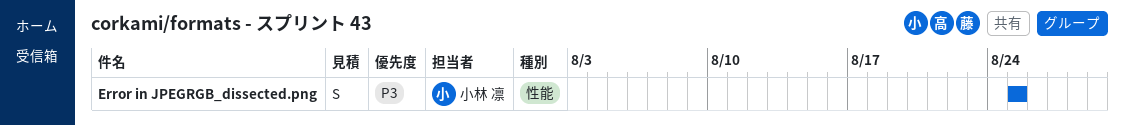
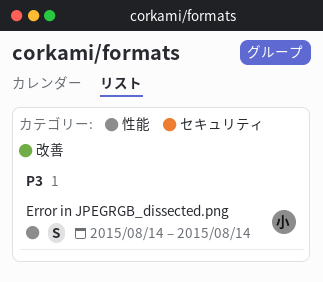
Error in JPEGRGB_dissected.png, start: Aug 25 -> Aug 14
Error in JPEGRGB_dissected.png, due: Aug 25 -> Aug 14

